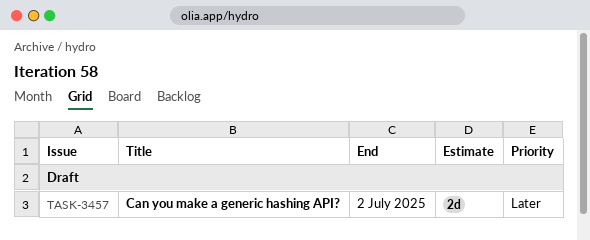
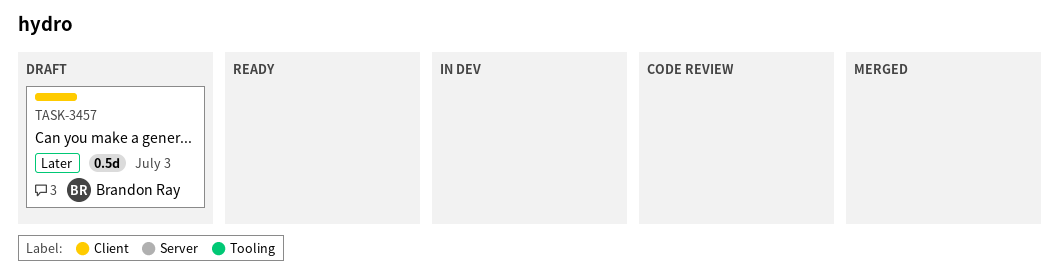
TASK-3457, estimate: 2d -> 0.5d
TASK-3457, due: Jul 2 -> Jul 3

